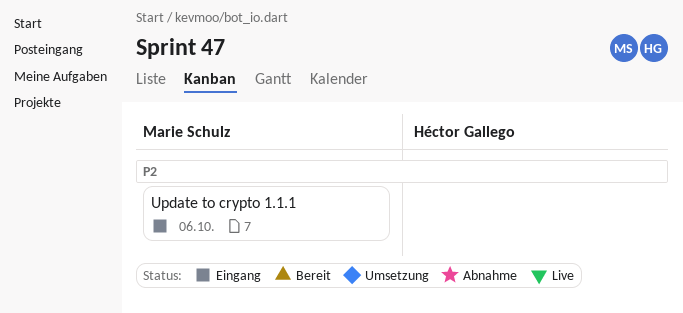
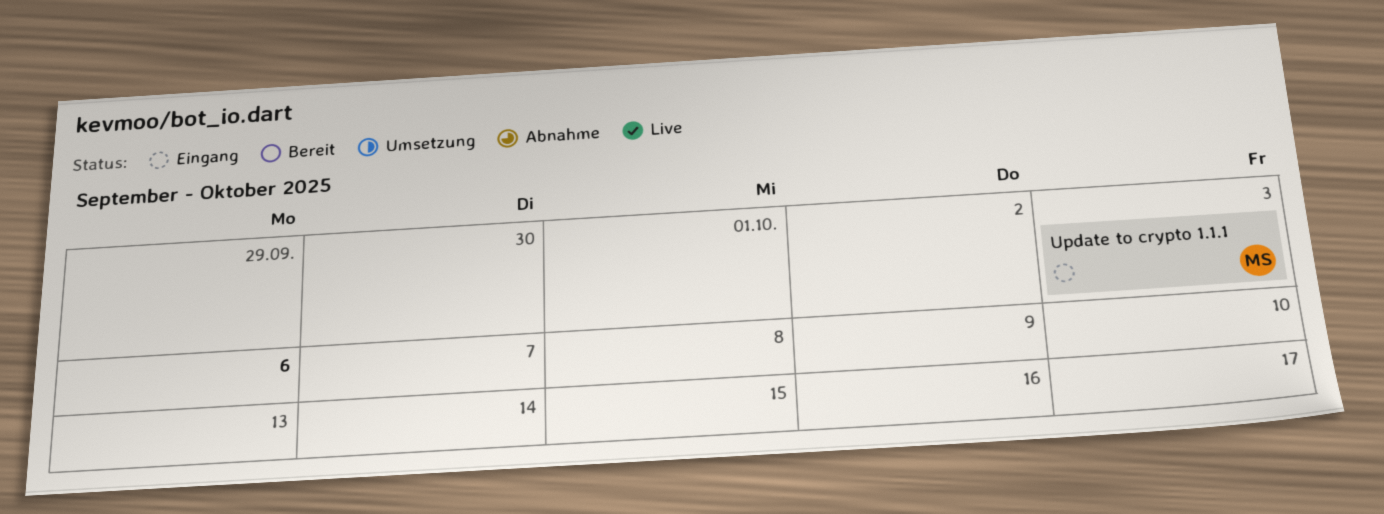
Update to crypto 1.1.1, due: Oct 6 -> Oct 3

